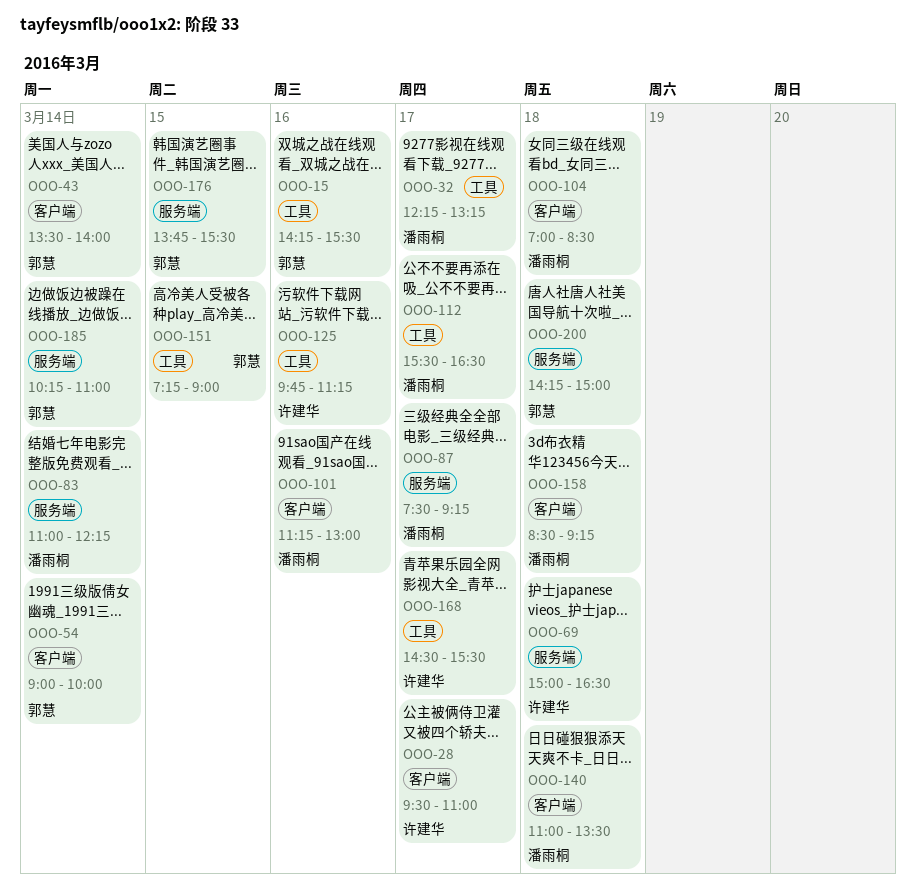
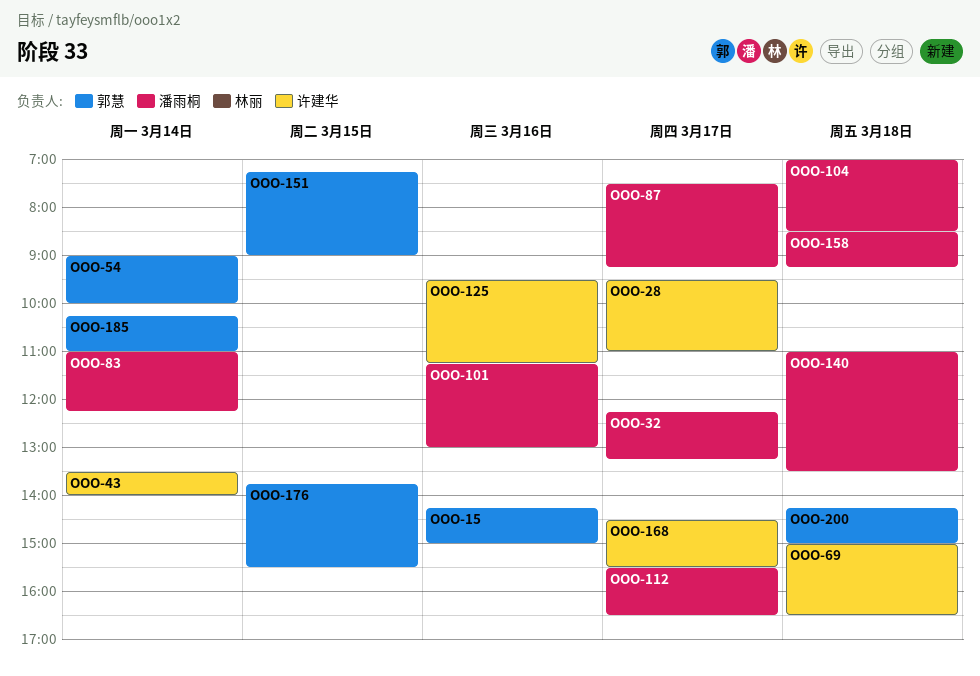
OOO-15, ends: 15:30 -> 15:00
OOO-43, owner: 郭慧 -> 许建华
OOO-125, begins: 09:45 -> 09:30

